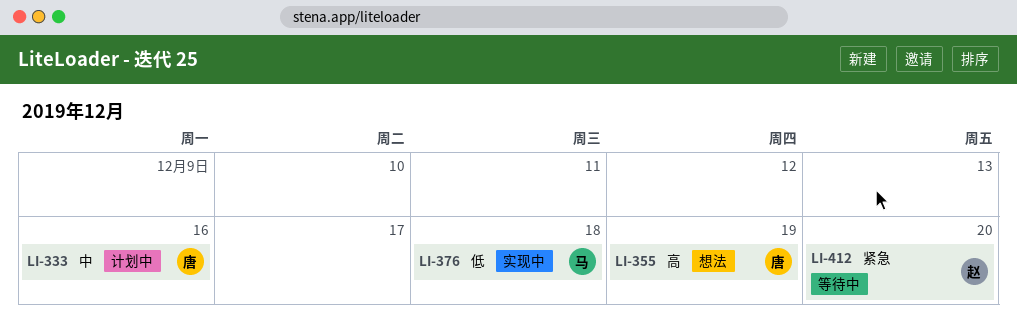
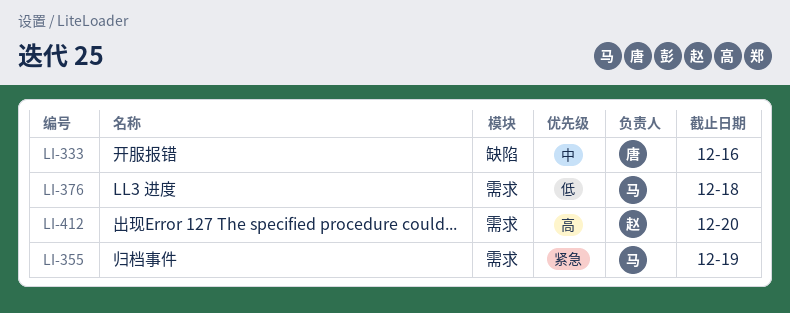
LI-355, owner: 唐 -> 马
LI-355, priority: 高 -> 紧急
LI-412, priority: 紧急 -> 高

